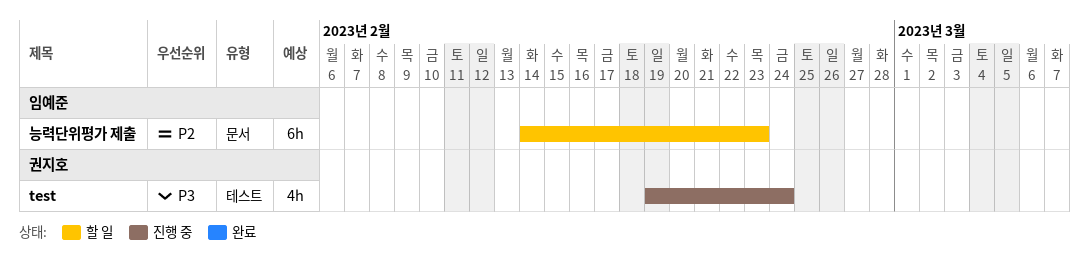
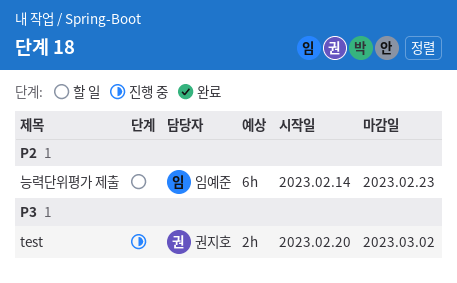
test, estimate: 4h -> 2h
test, start: Feb 19 -> Feb 20
test, due: Feb 24 -> Mar 2

